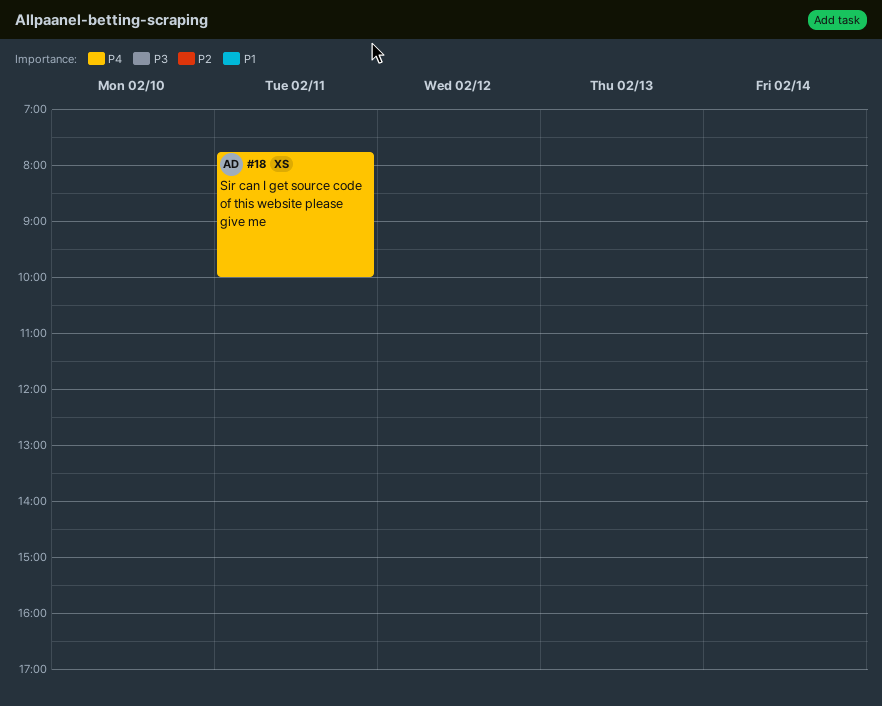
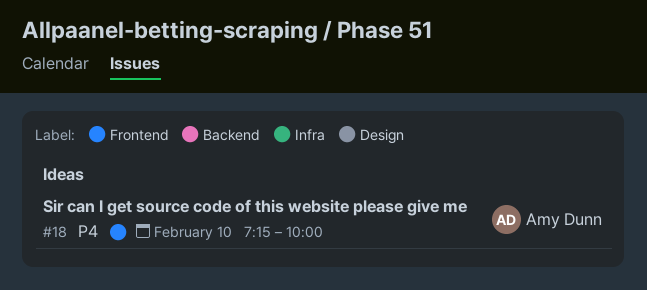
#18, day: Feb 11 -> Feb 10
#18, begins: 07:45 -> 07:15

